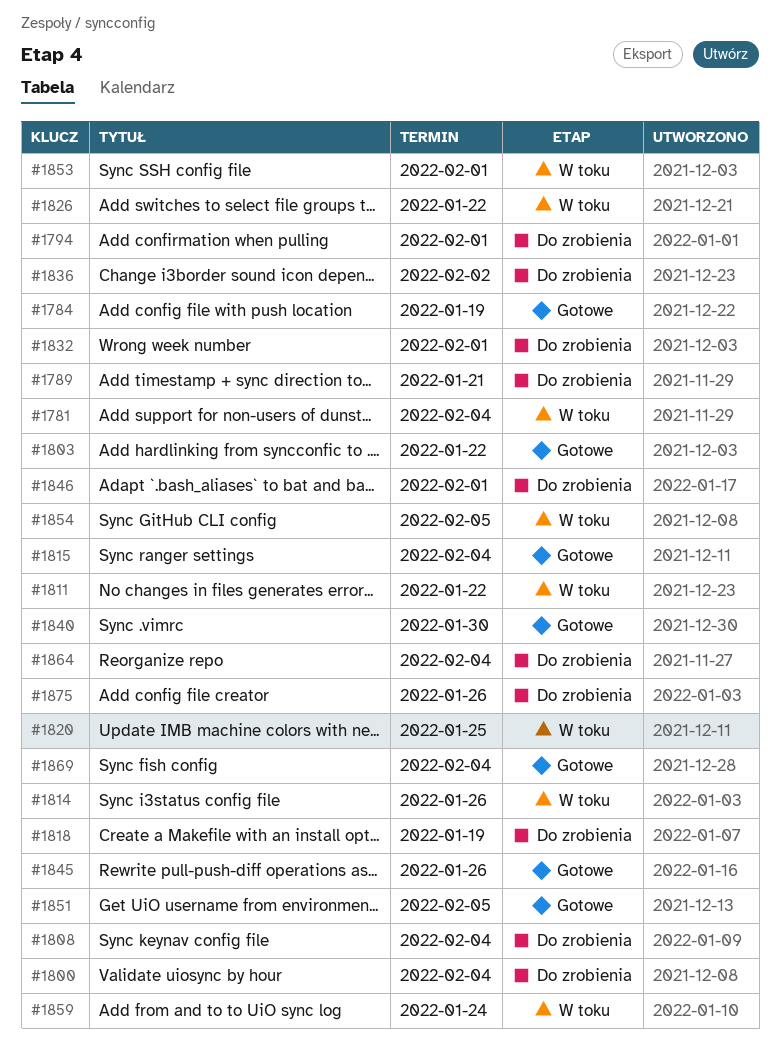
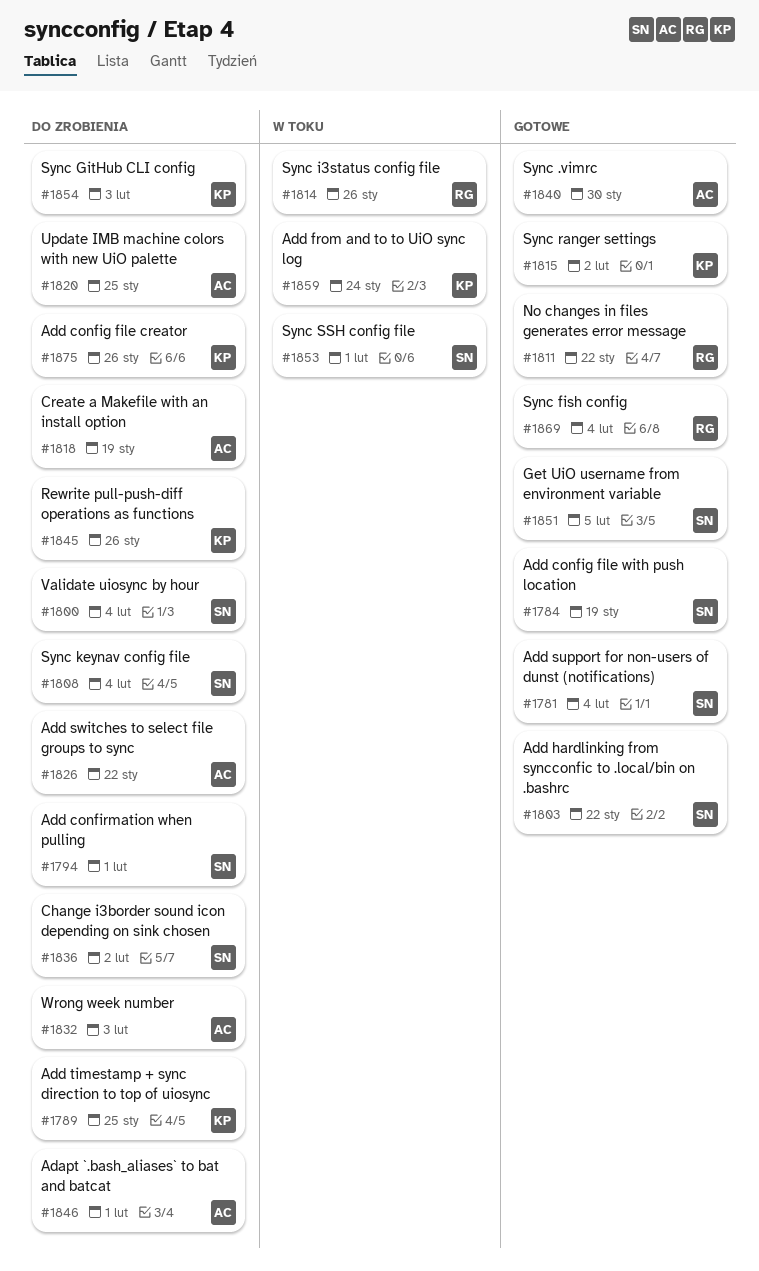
#1781, status: W toku -> Gotowe
#1789, due: Jan 21 -> Jan 25
#1811, status: W toku -> Gotowe
#1815, due: Feb 4 -> Feb 2
#1820, status: W toku -> Do zrobienia
#1826, status: W toku -> Do zrobienia
#1832, due: Feb 1 -> Feb 3
#1845, status: Gotowe -> Do zrobienia
#1854, status: W toku -> Do zrobienia
#1854, due: Feb 5 -> Feb 3
#1864: present -> none

